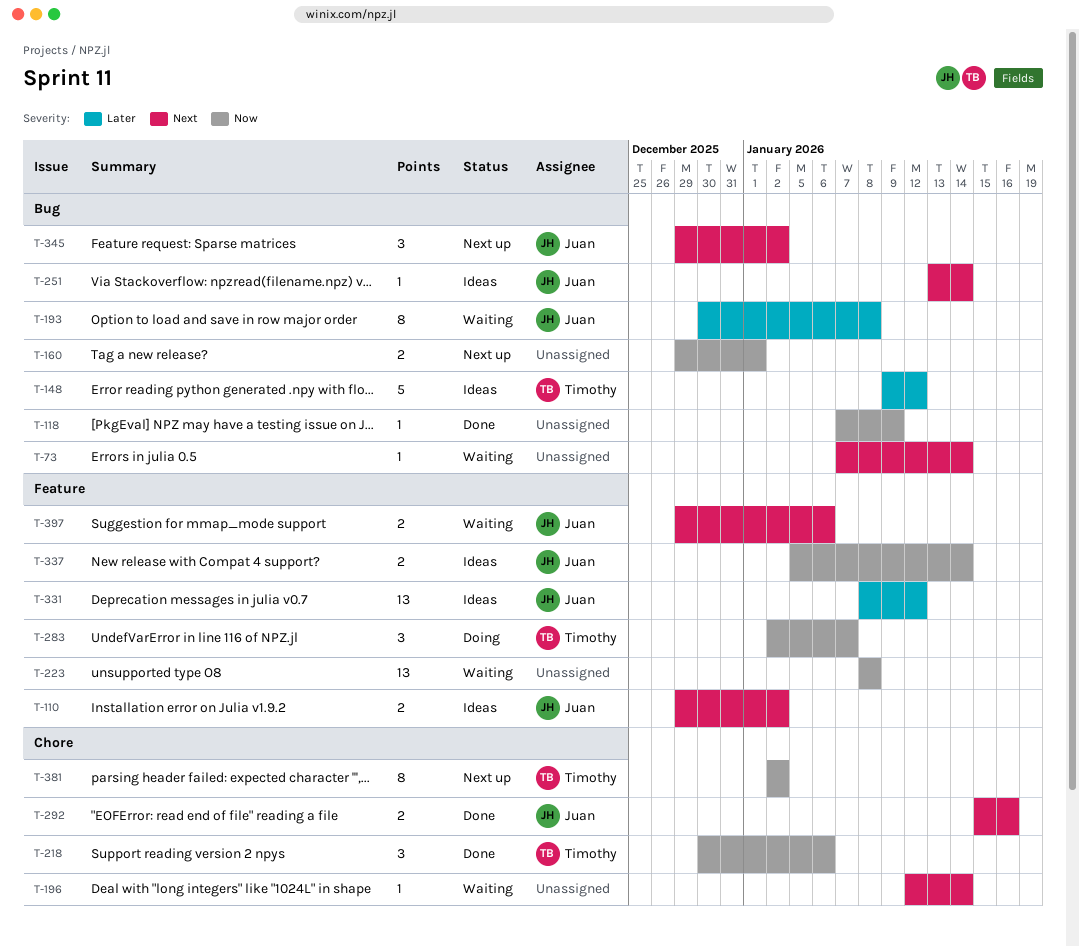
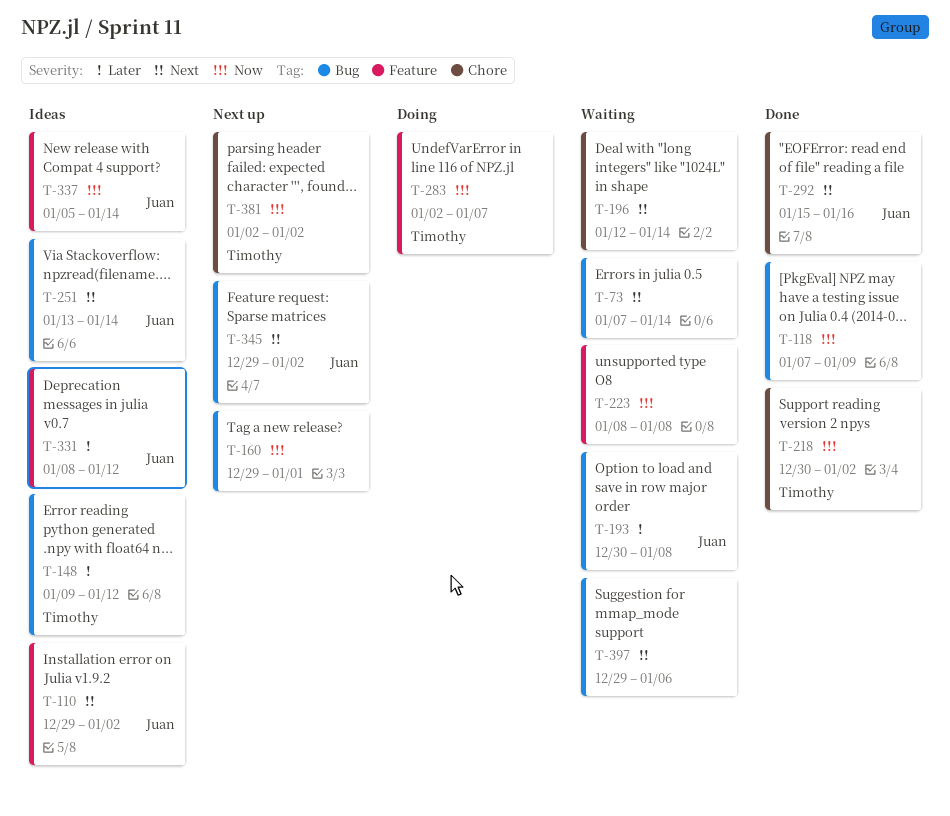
T-218, due: Jan 6 -> Jan 2
T-397, owner: Juan -> none
T-397, label: Feature -> Bug

